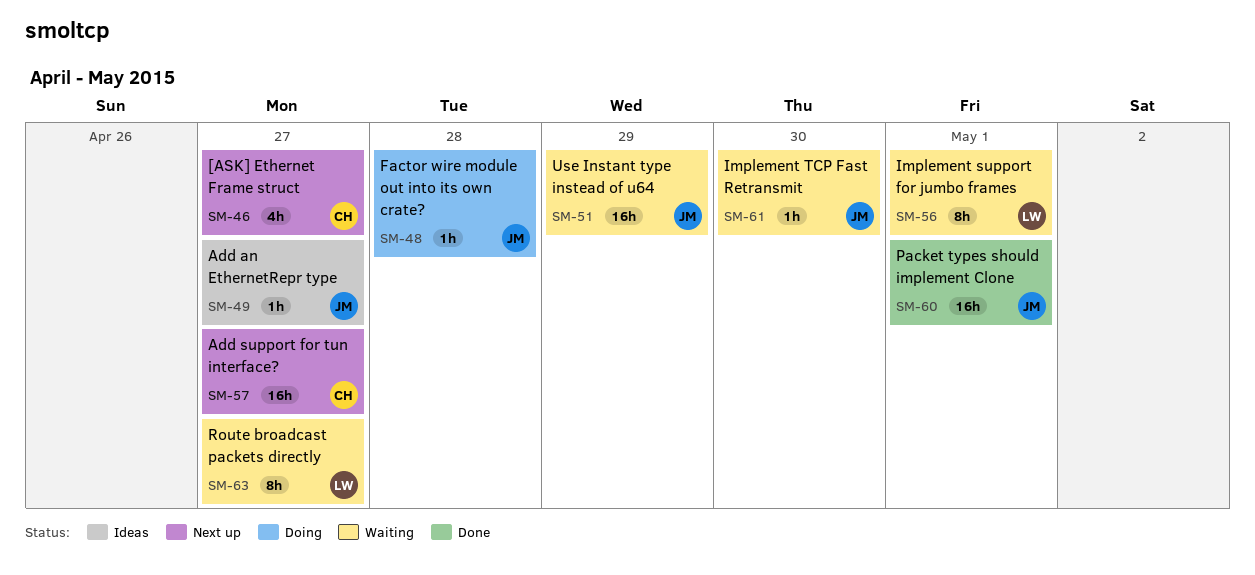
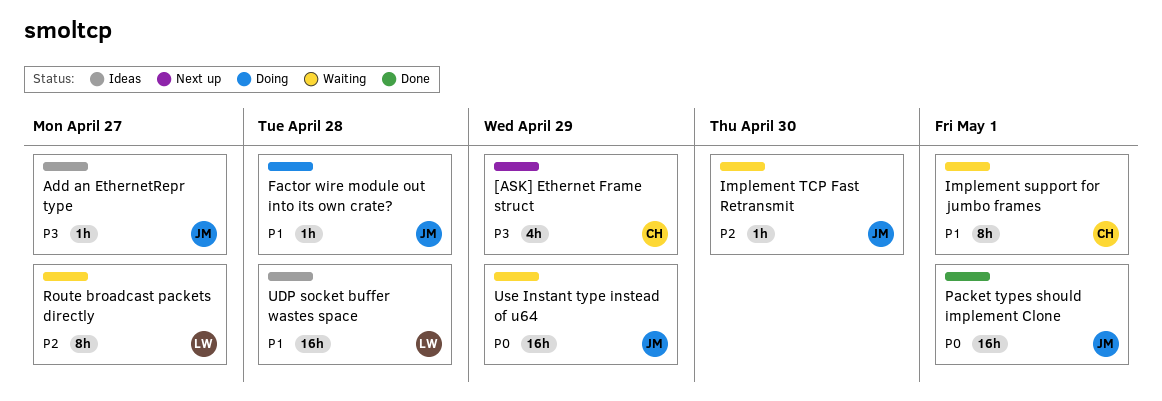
[ASK] Ethernet Frame struct, due: Apr 27 -> Apr 29
Add support for tun interface?: present -> none
Implement support for jumbo frames, owner: LW -> CH
UDP socket buffer wastes space: none -> present

